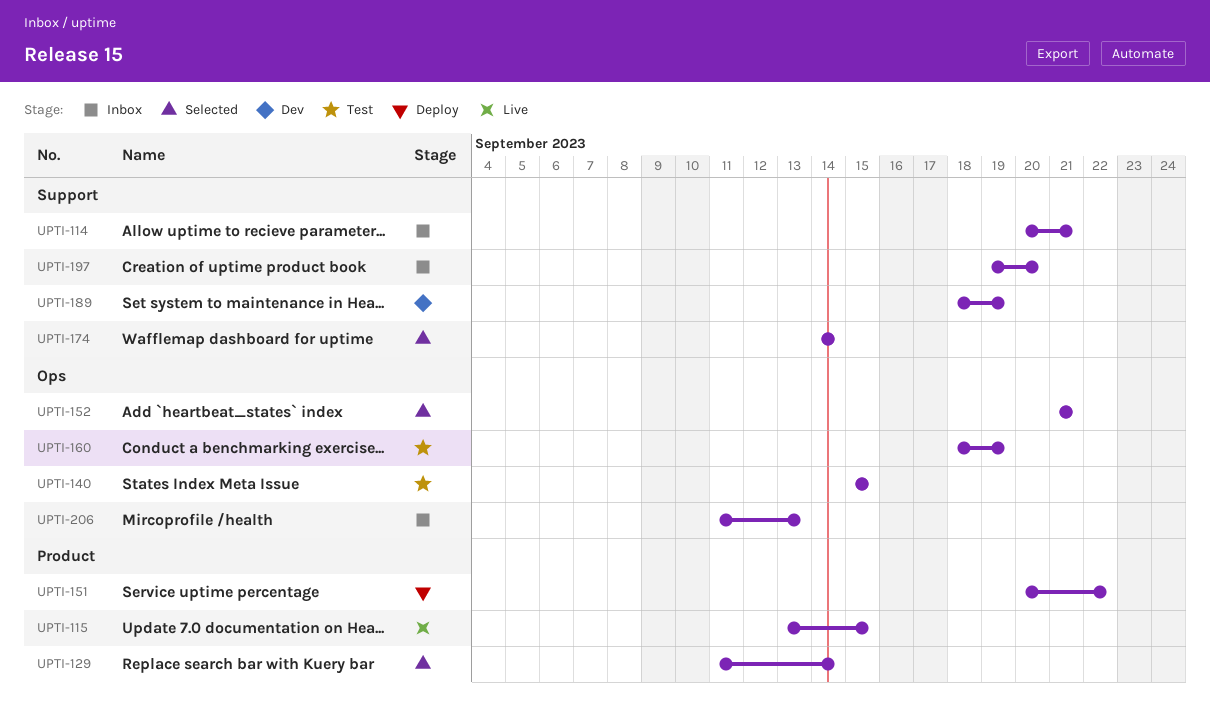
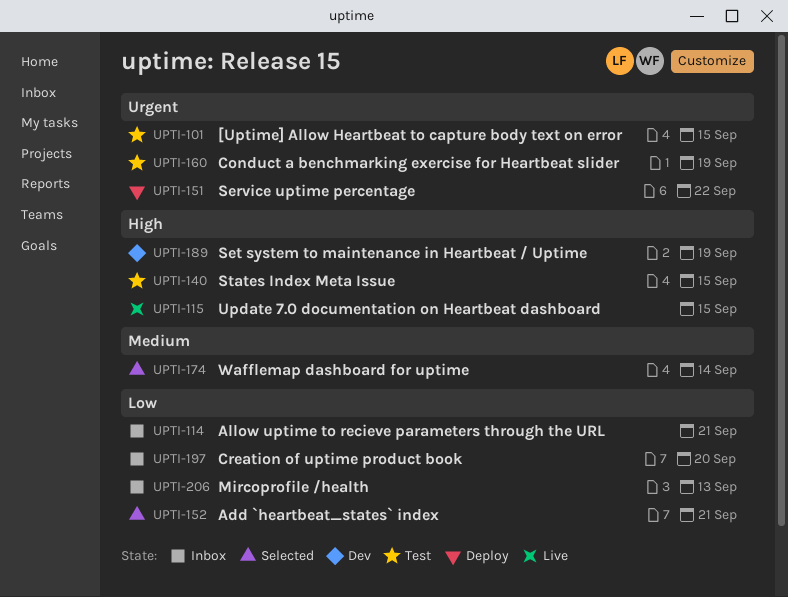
UPTI-101: none -> present
UPTI-129: present -> none

